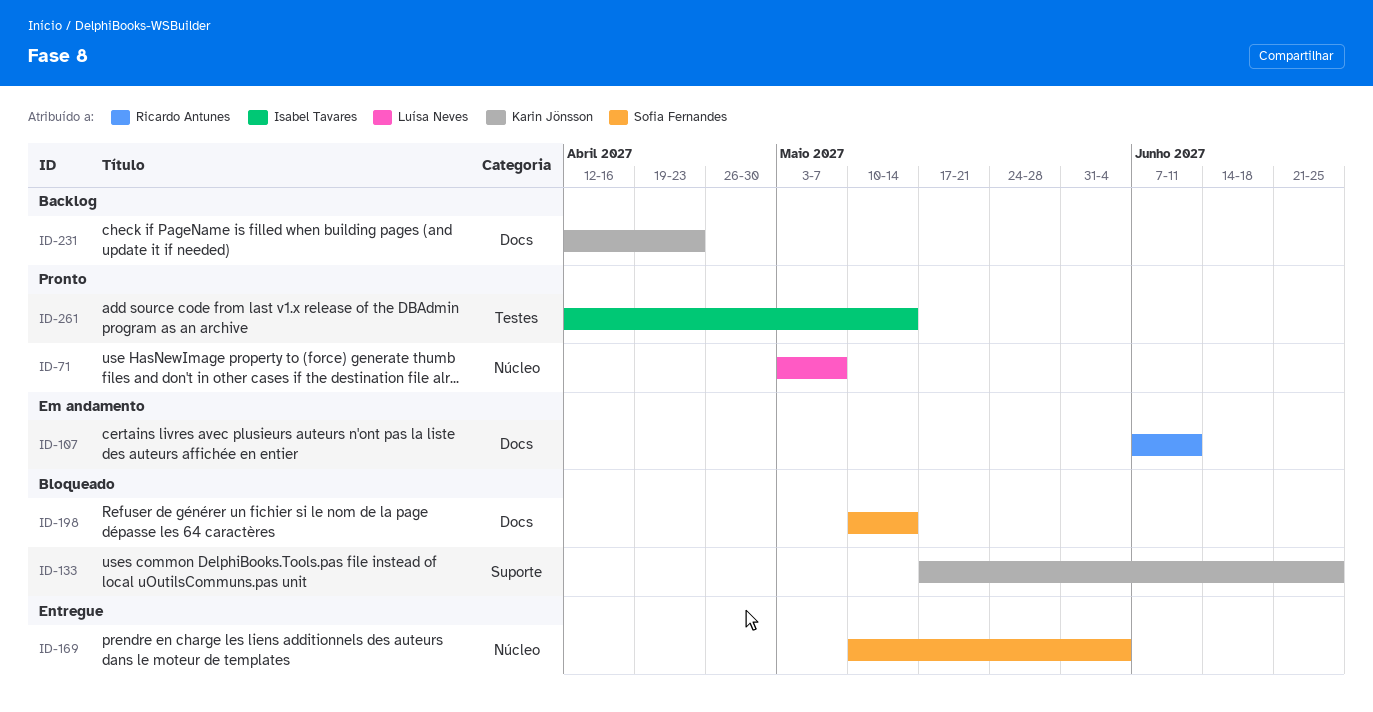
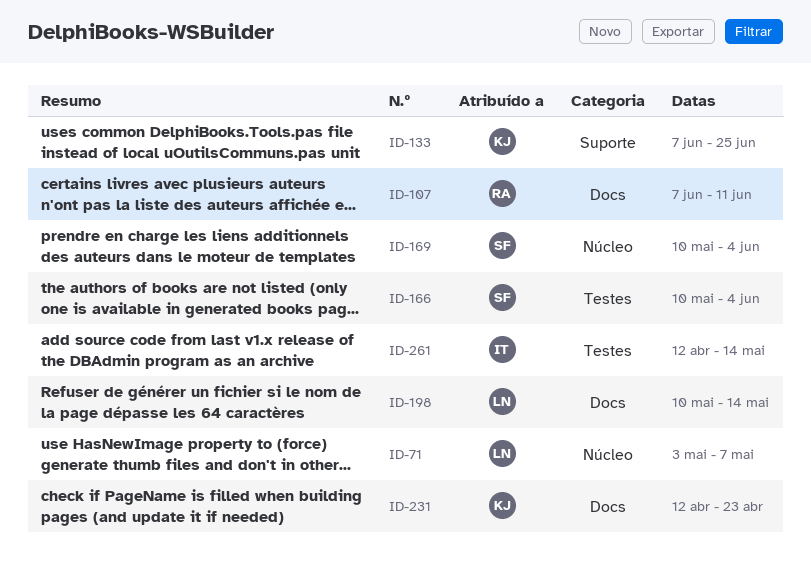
ID-133, start: May 17 -> Jun 7
ID-166: none -> present
ID-198, owner: Sofia Fernandes -> Luísa Neves

